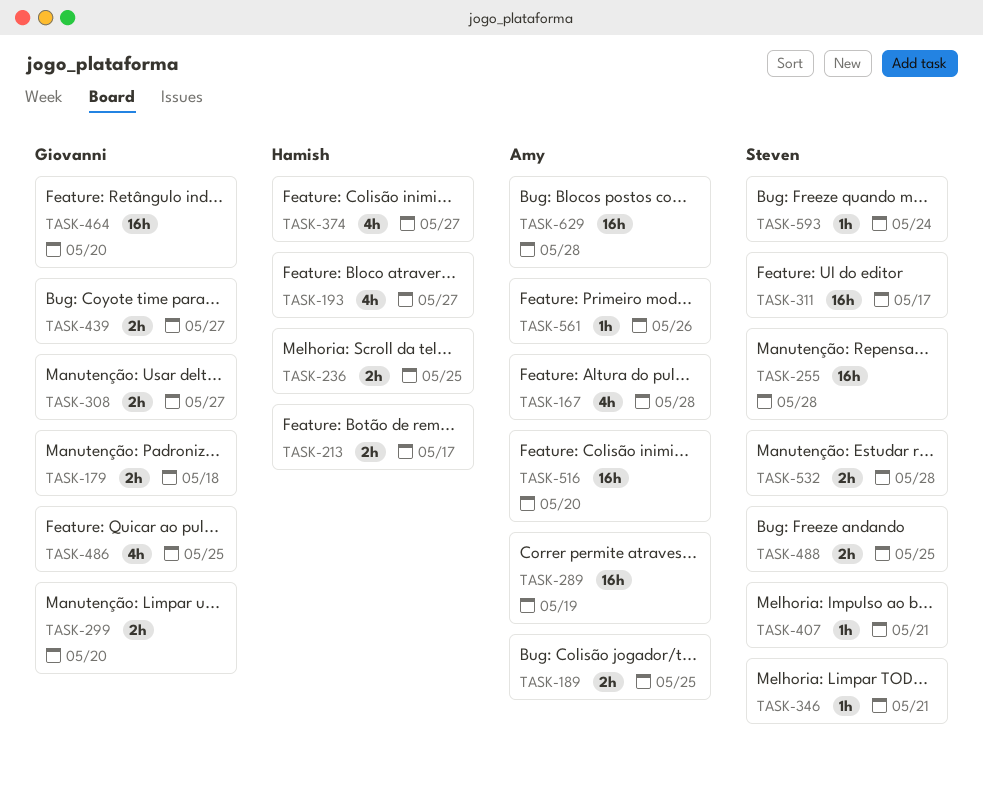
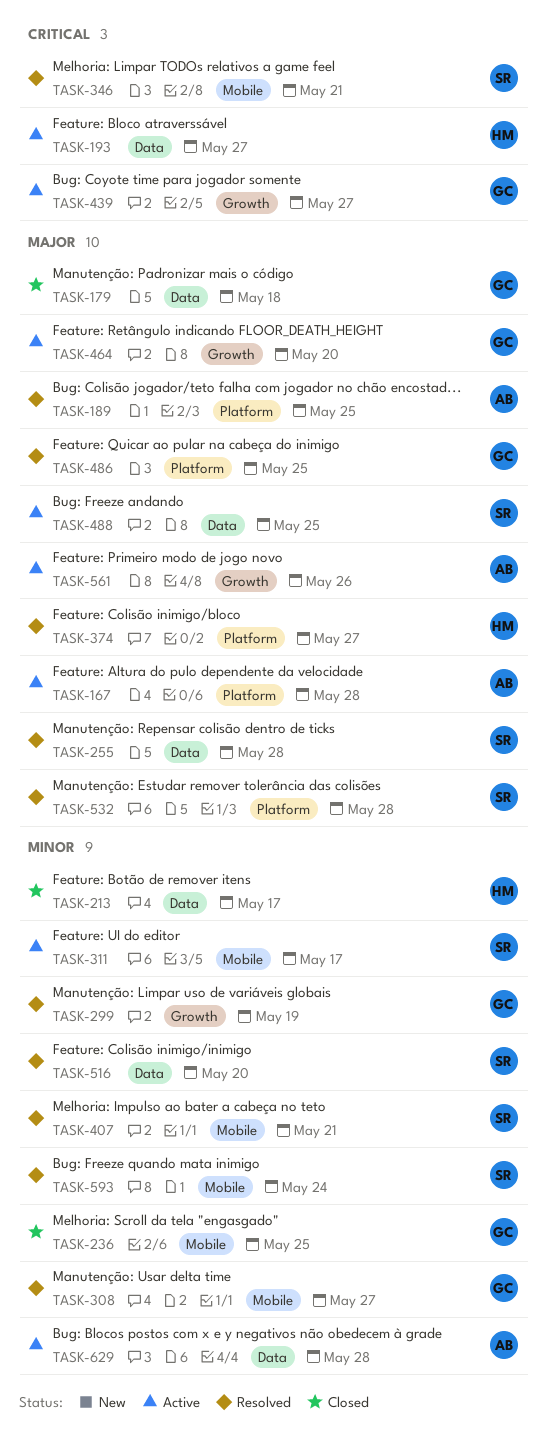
TASK-236, owner: Hamish -> Giovanni
TASK-289: present -> none
TASK-299, due: May 20 -> May 19
TASK-516, owner: Amy -> Steven

